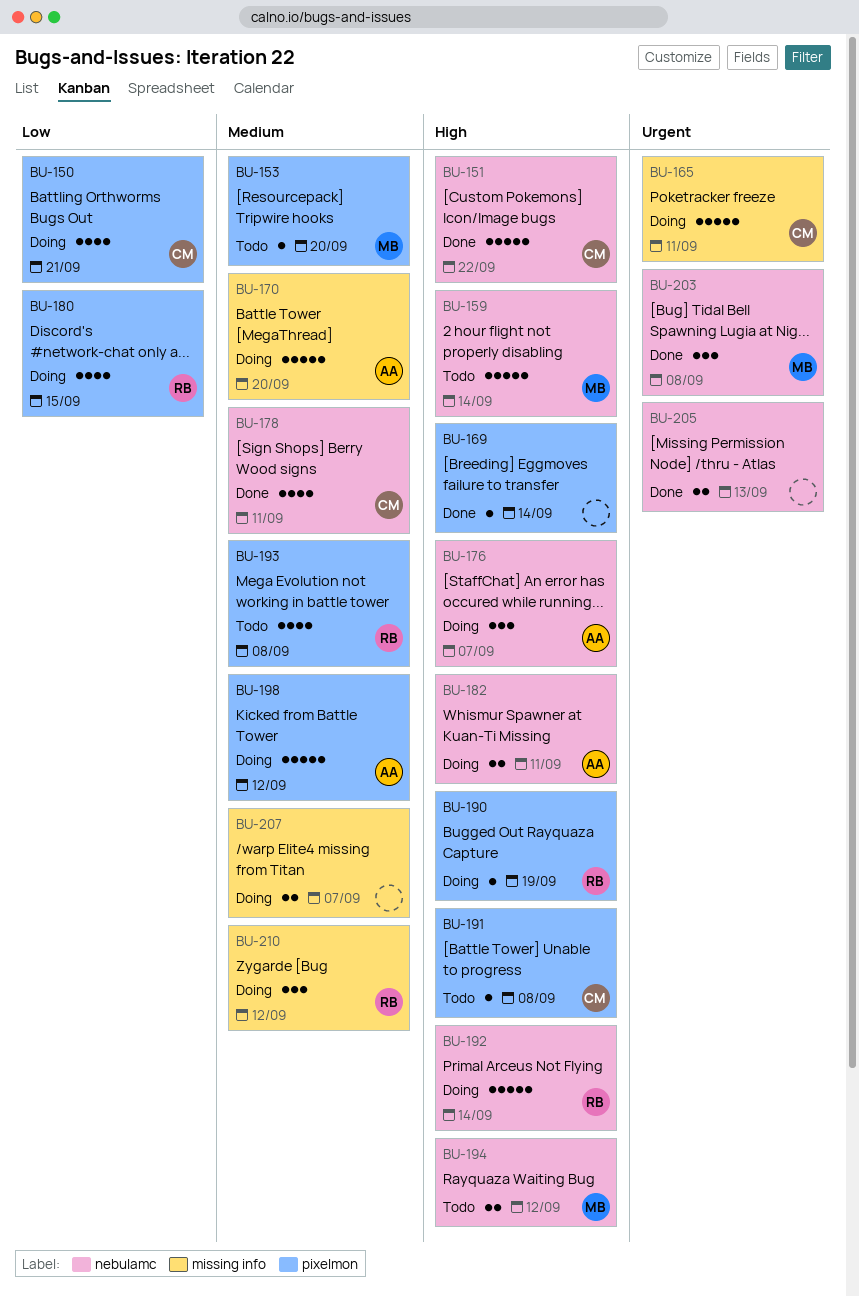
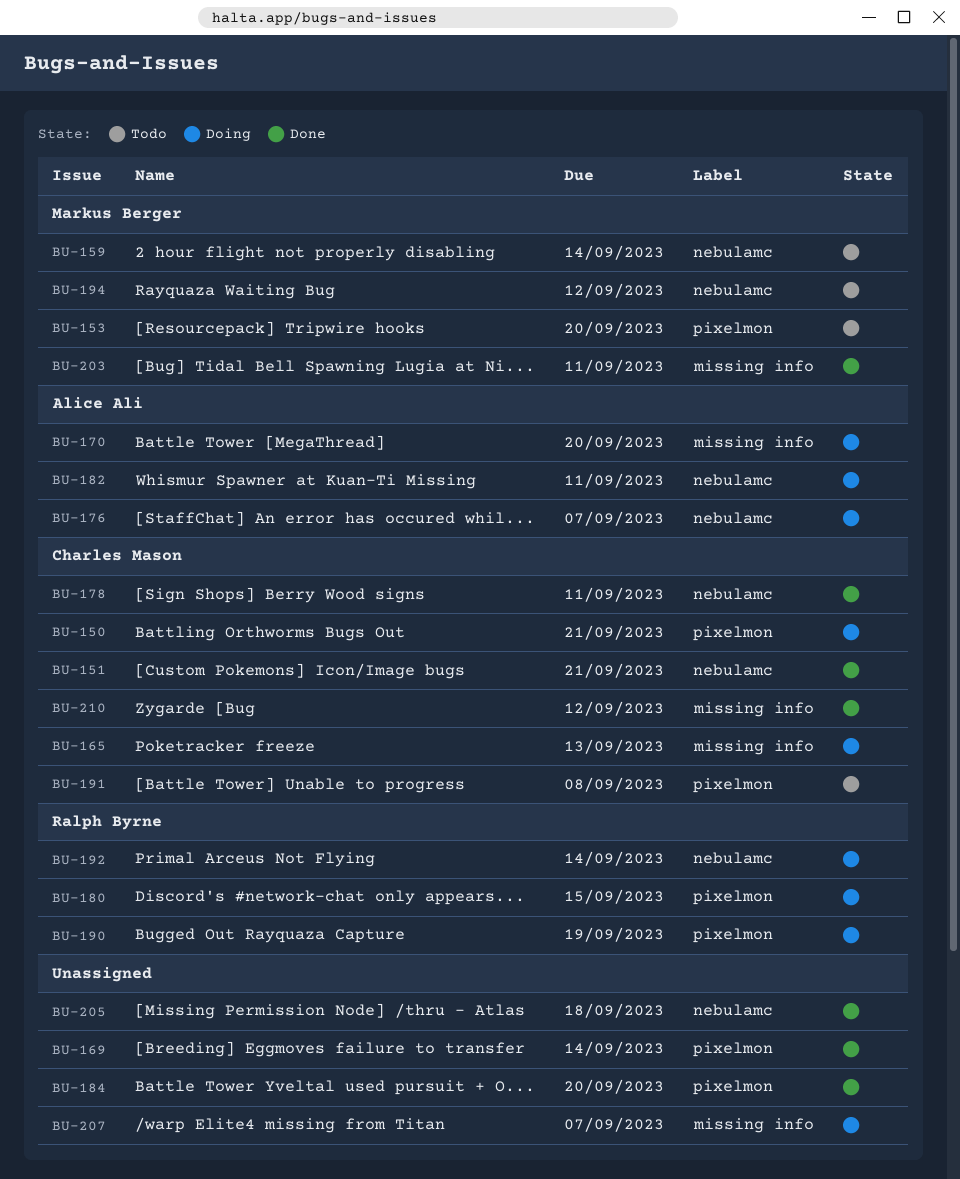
BU-151, due: Sep 22 -> Sep 21
BU-165, due: Sep 11 -> Sep 13
BU-184: none -> present
BU-193: present -> none
BU-198: present -> none
BU-203, label: nebulamc -> missing info
BU-203, due: Sep 8 -> Sep 11
BU-205, due: Sep 13 -> Sep 18
BU-210, status: Doing -> Done
BU-210, owner: Ralph Byrne -> Charles Mason

